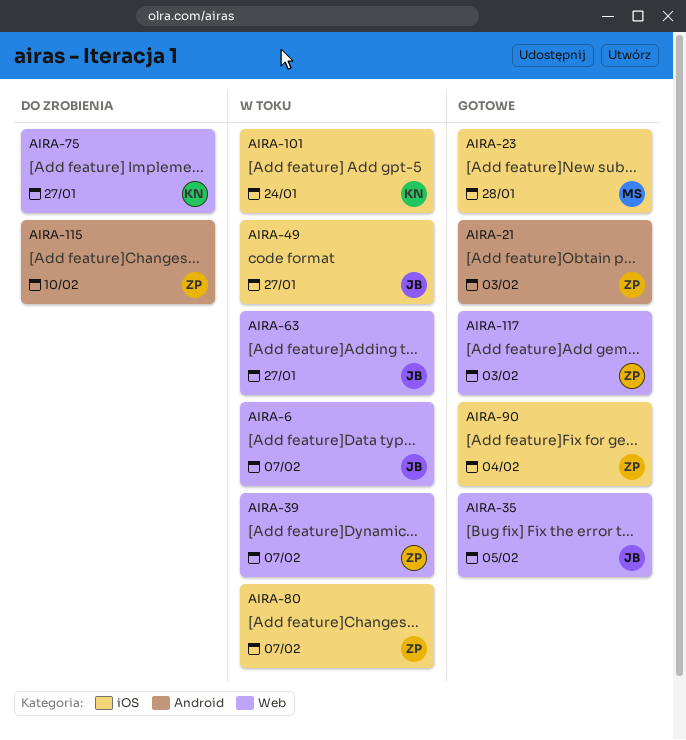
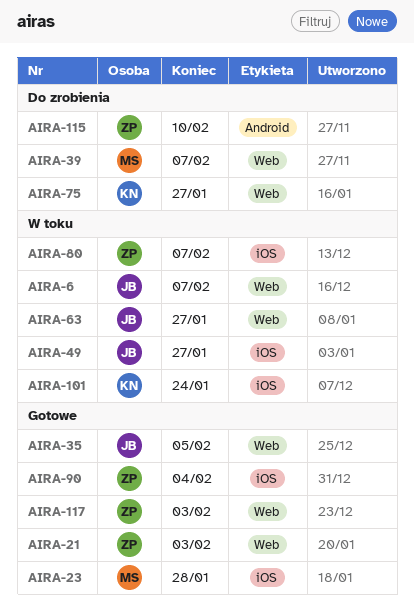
AIRA-21, label: Android -> Web
AIRA-39, status: W toku -> Do zrobienia
AIRA-39, owner: ZP -> MS

